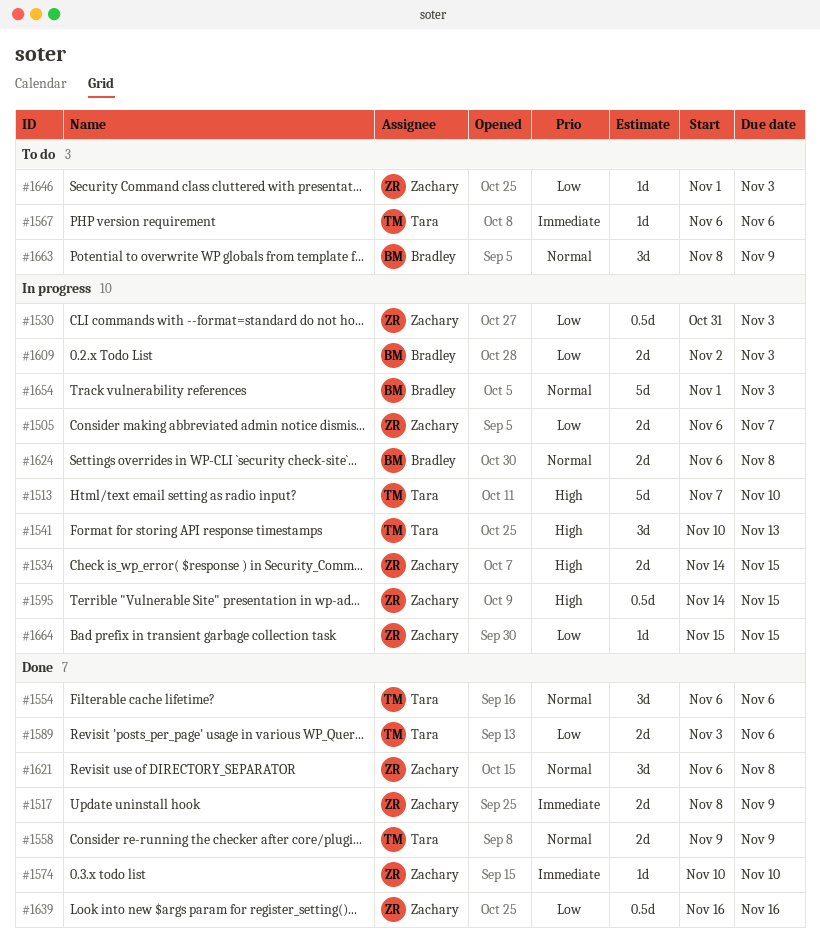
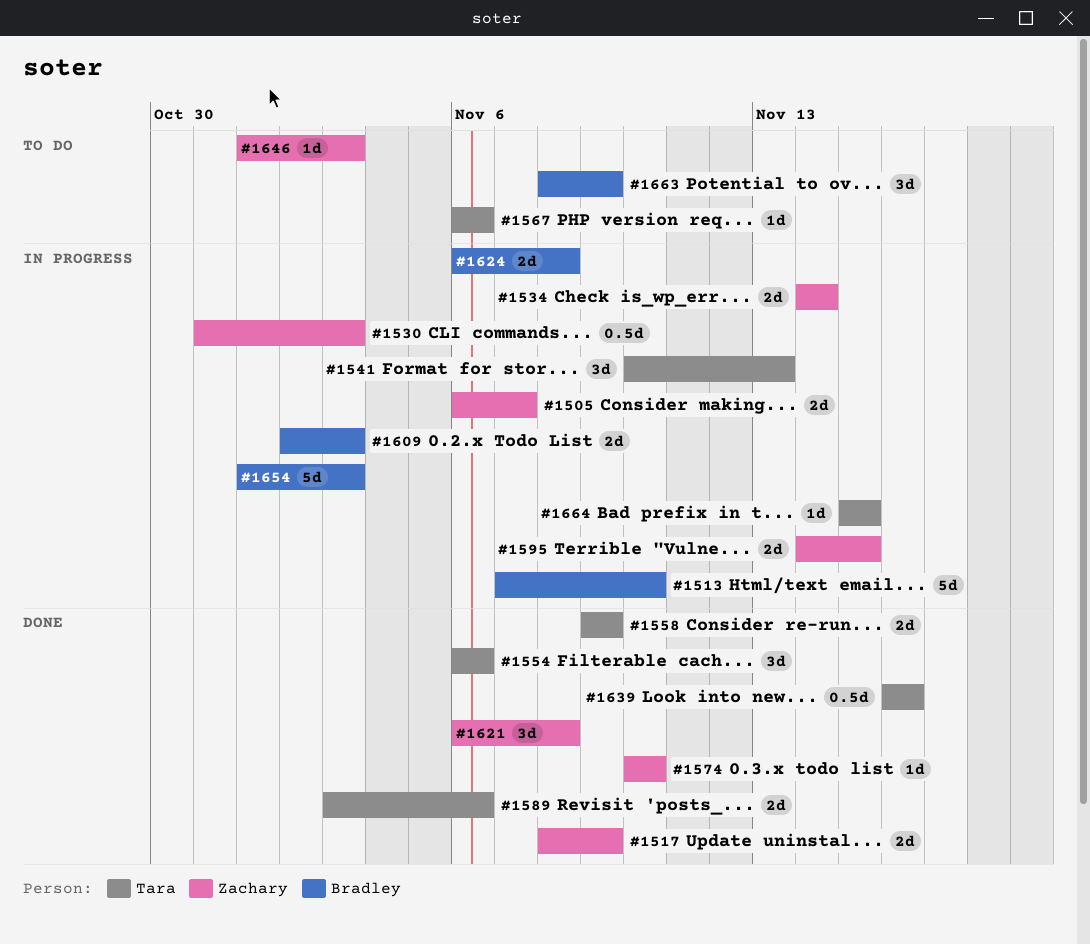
#1513, owner: Tara -> Bradley
#1534, due: Nov 15 -> Nov 14
#1595, estimate: 0.5d -> 2d
#1639, owner: Zachary -> Tara
#1664, owner: Zachary -> Tara

